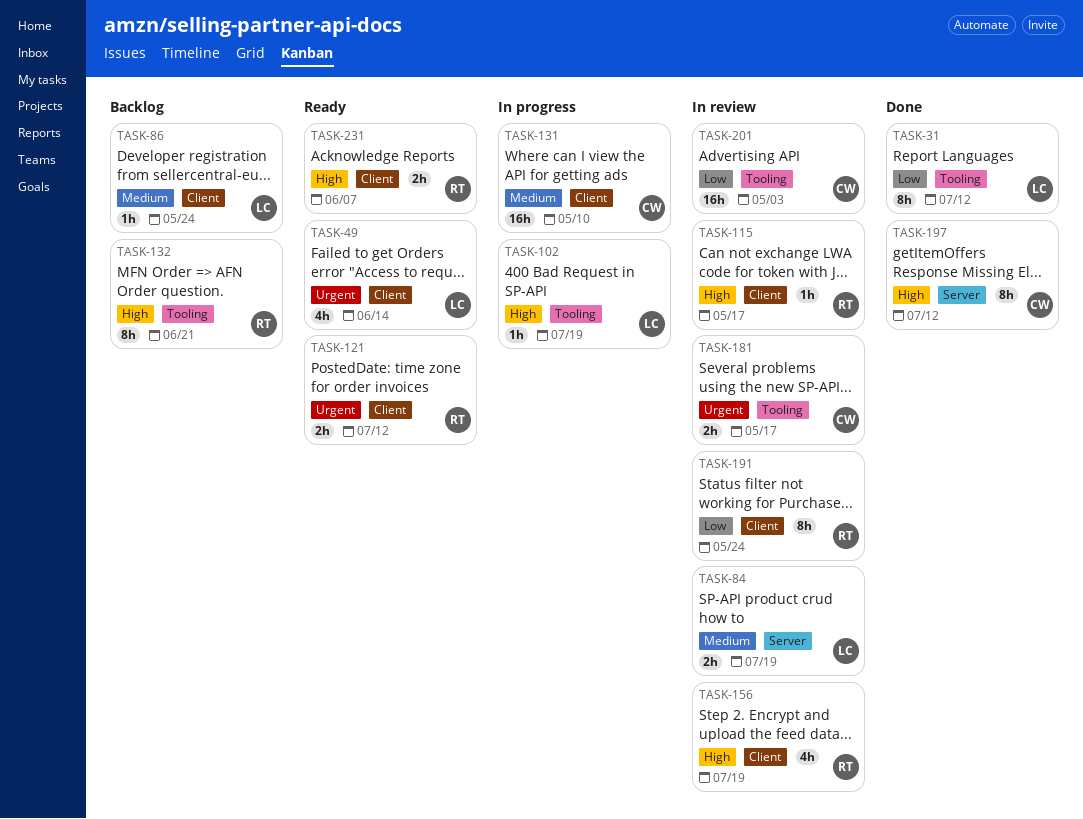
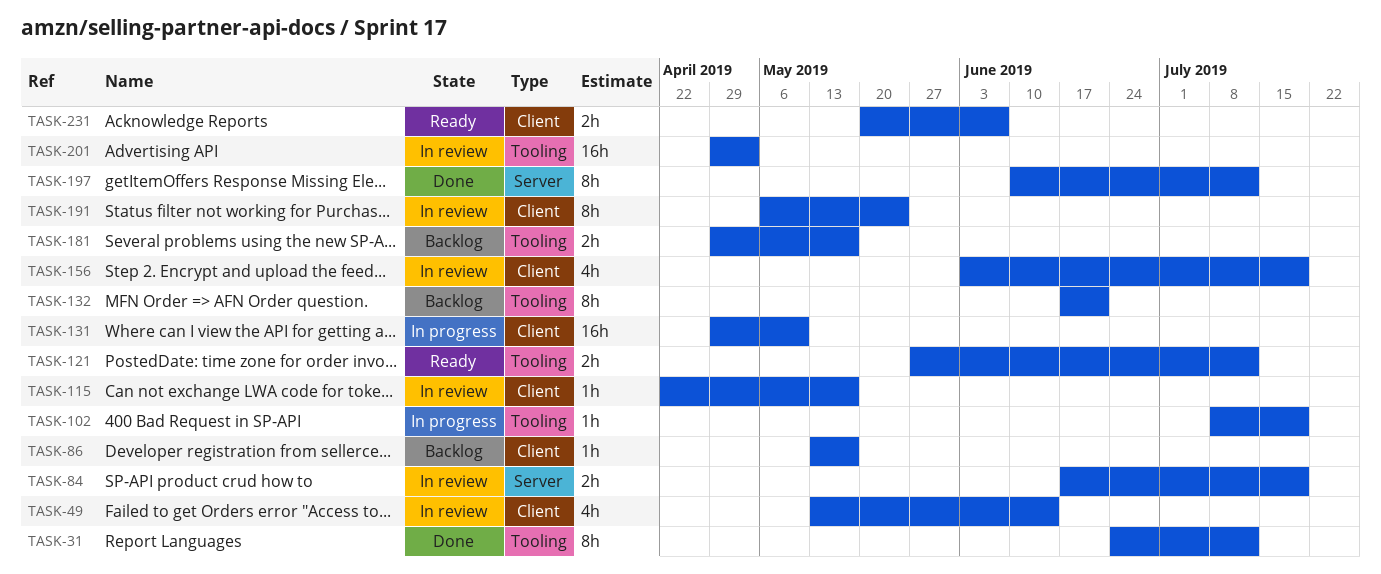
TASK-49, status: Ready -> In review
TASK-86, due: May 24 -> May 17
TASK-121, label: Client -> Tooling
TASK-181, status: In review -> Backlog

